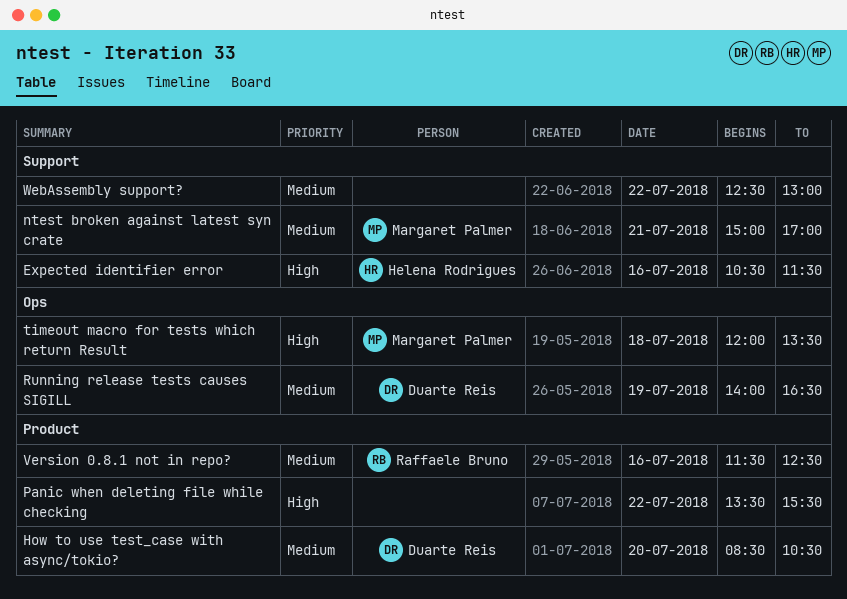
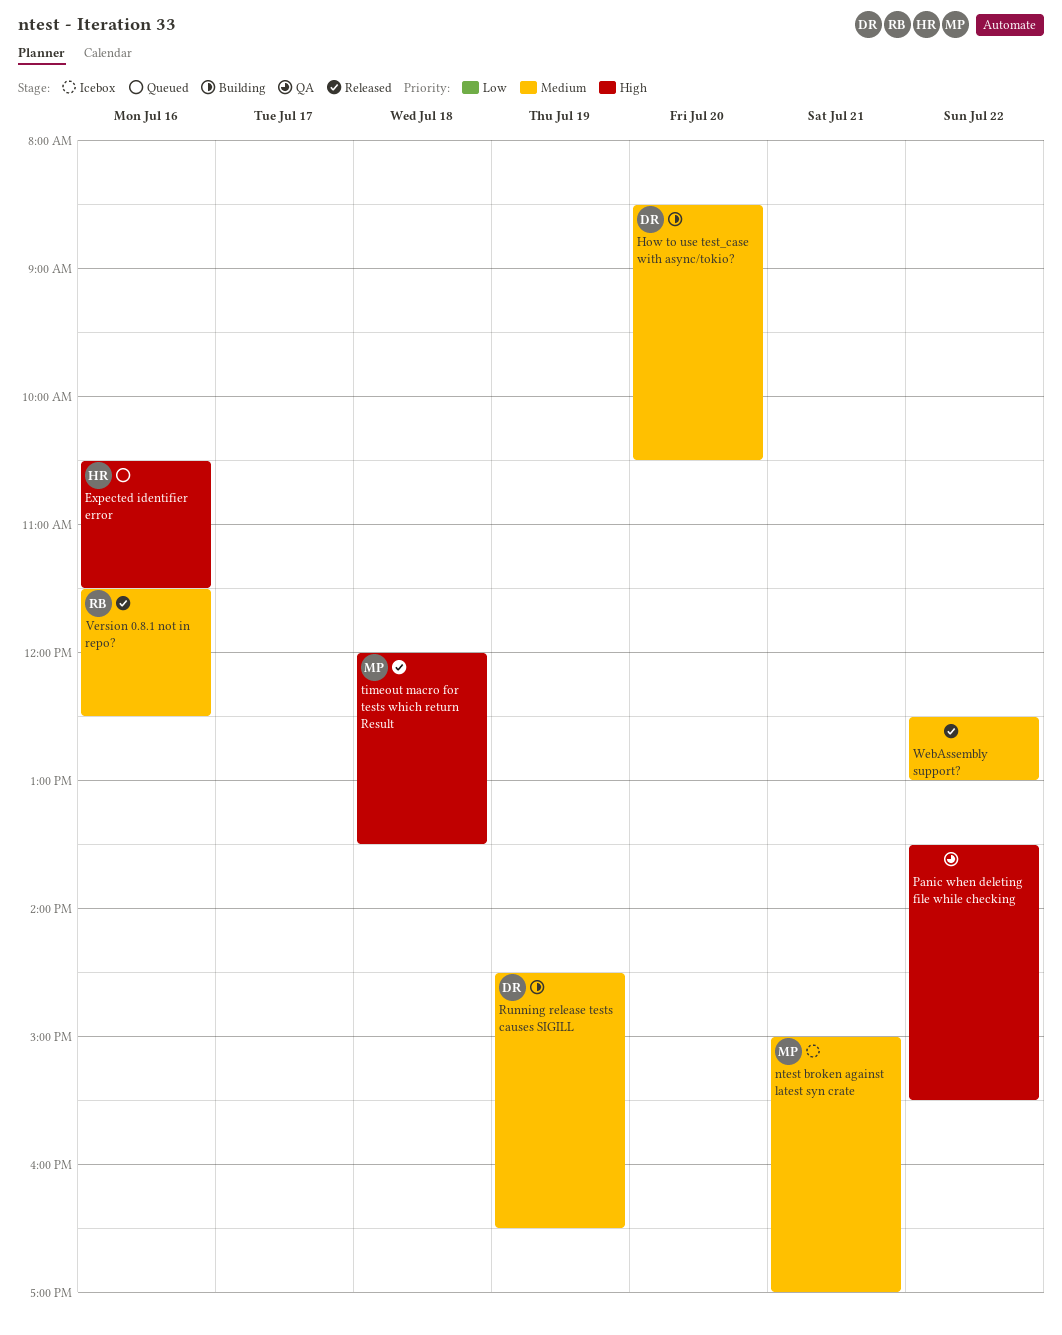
Running release tests causes SIGILL, begins: 14:00 -> 14:30

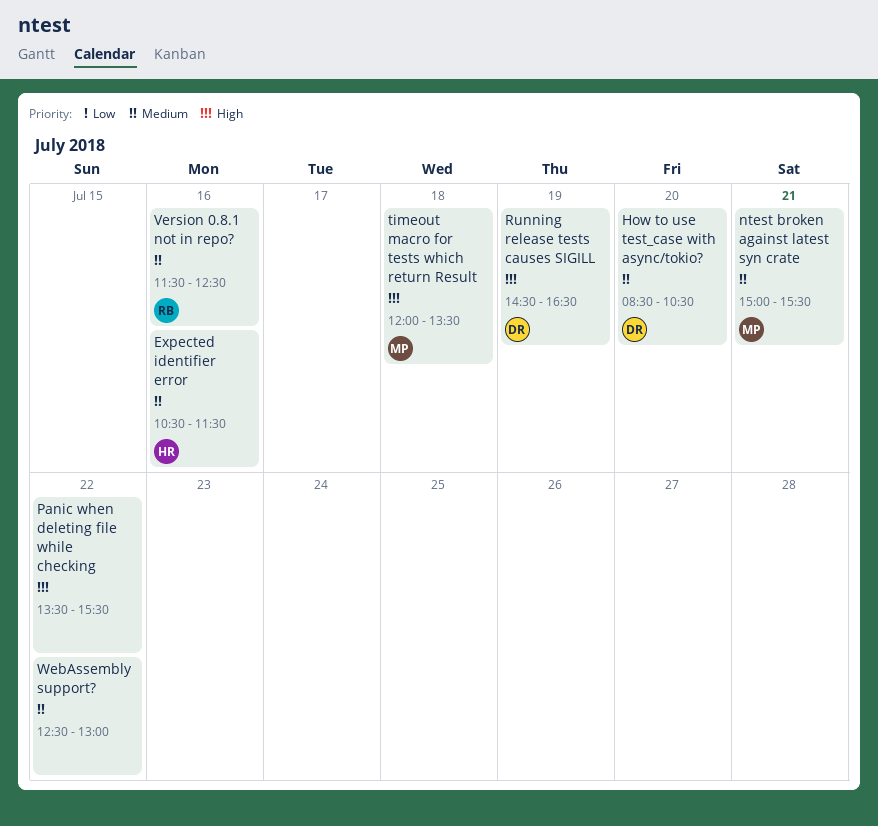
Expected identifier error, priority: High -> Medium
ntest broken against latest syn crate, ends: 17:00 -> 15:30
Running release tests causes SIGILL, priority: Medium -> High

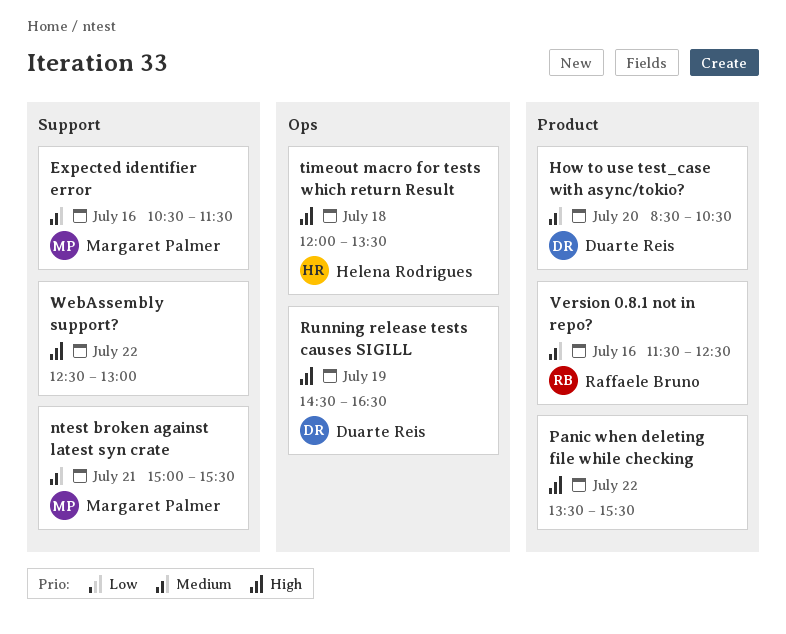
Expected identifier error, owner: Helena Rodrigues -> Margaret Palmer
timeout macro for tests which return Result, owner: Margaret Palmer -> Helena Rodrigues
WebAssembly support?, priority: Medium -> High

